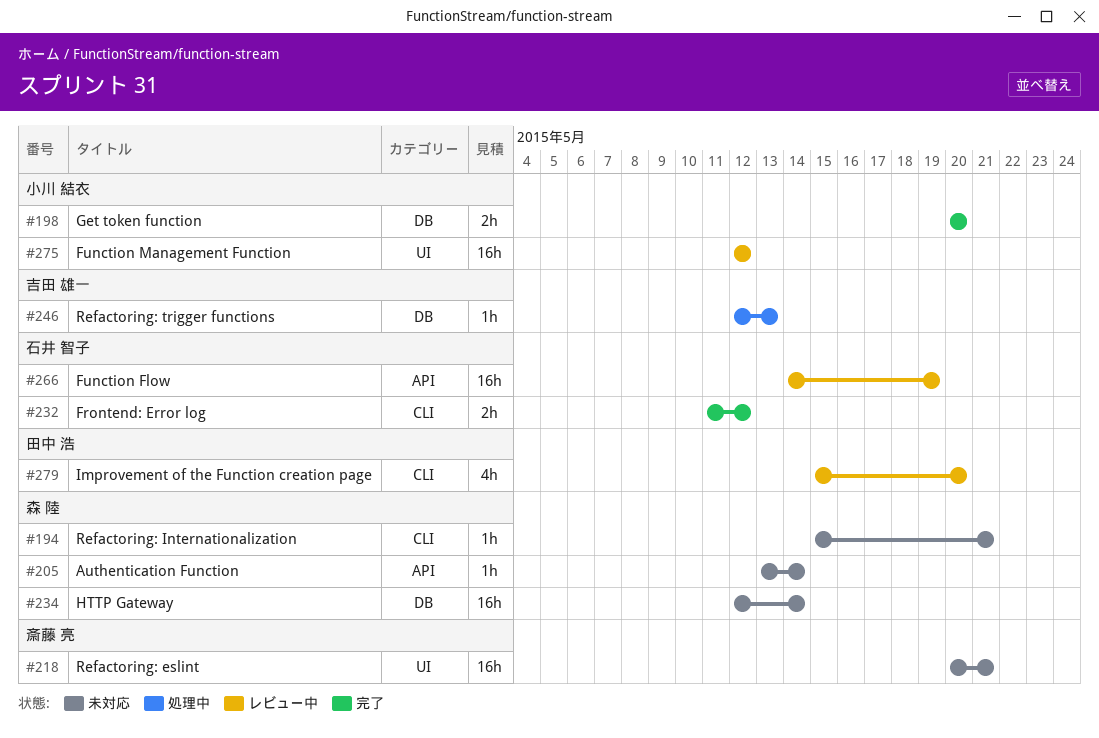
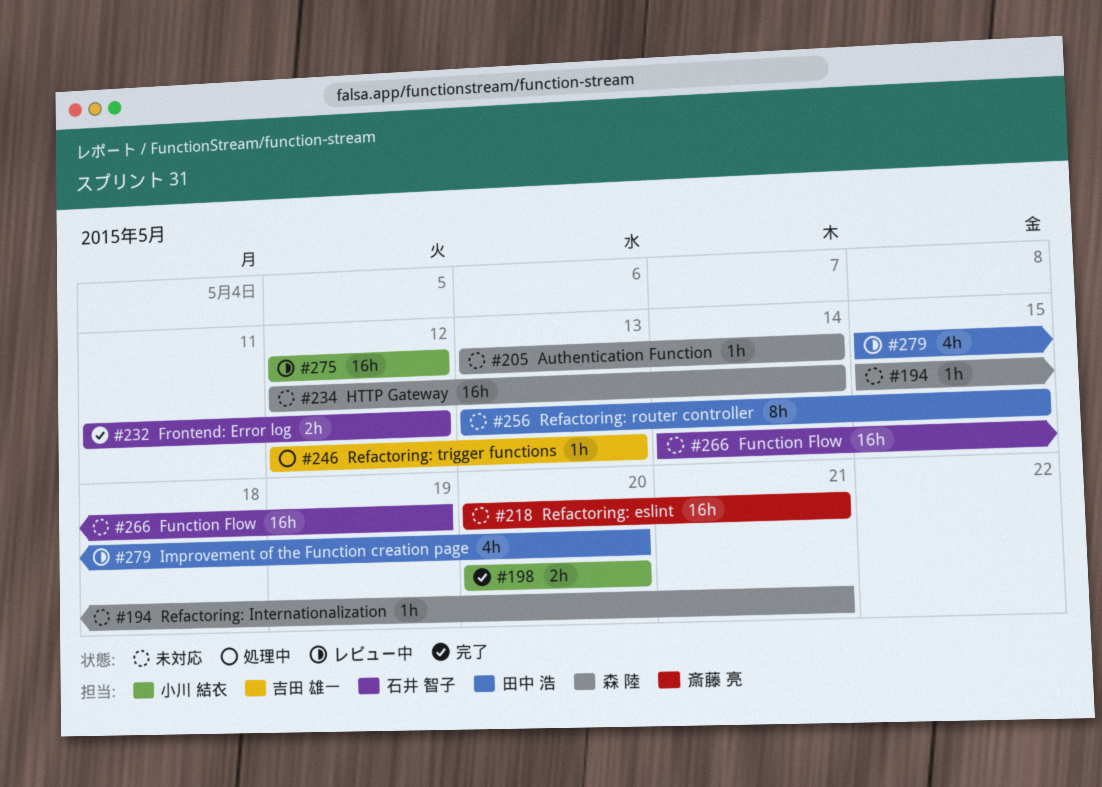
#256: none -> present
#266, status: レビュー中 -> 未対応

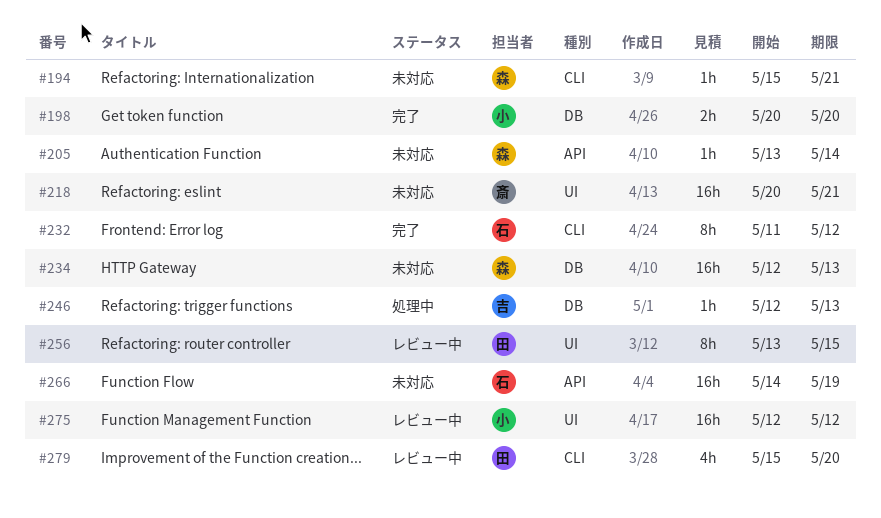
#232, estimate: 2h -> 8h
#234, due: May 14 -> May 13
#256, status: 未対応 -> レビュー中

